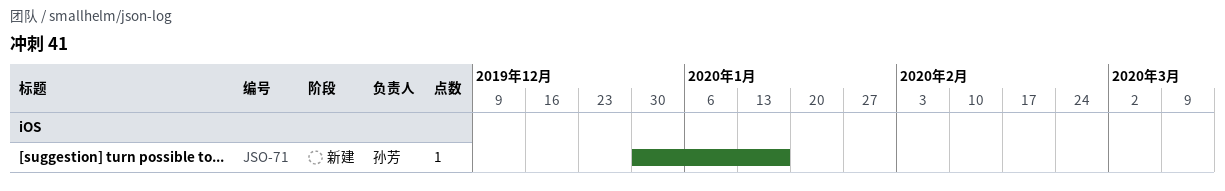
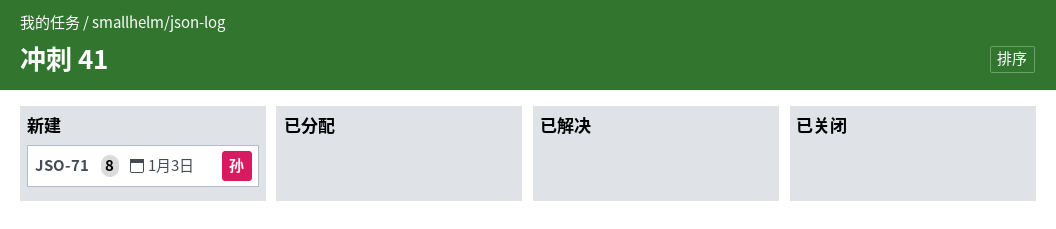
JSO-71, estimate: 1 -> 8
JSO-71, due: Jan 17 -> Jan 3

